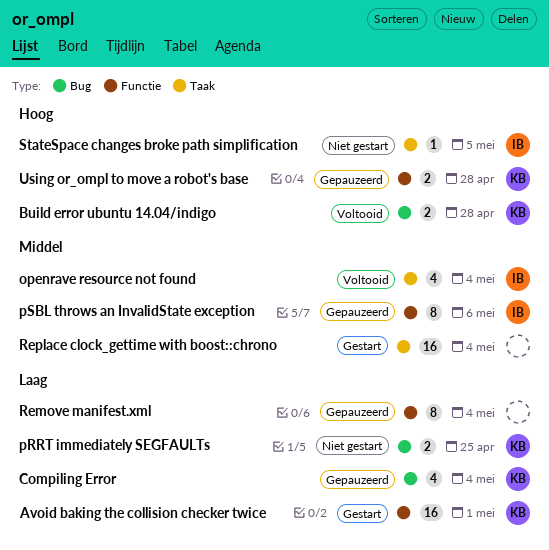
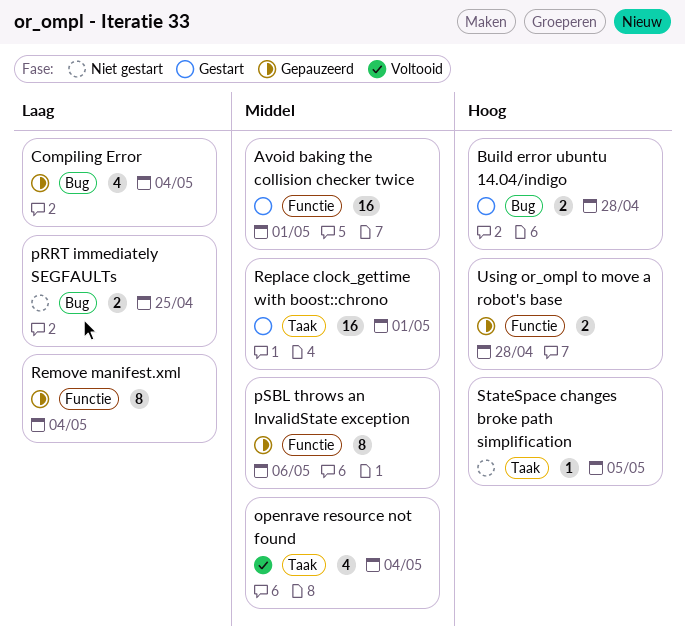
Avoid baking the collision checker twice, priority: Laag -> Middel
Build error ubuntu 14.04/indigo, status: Voltooid -> Gestart
Replace clock_gettime with boost::chrono, due: May 4 -> May 1

